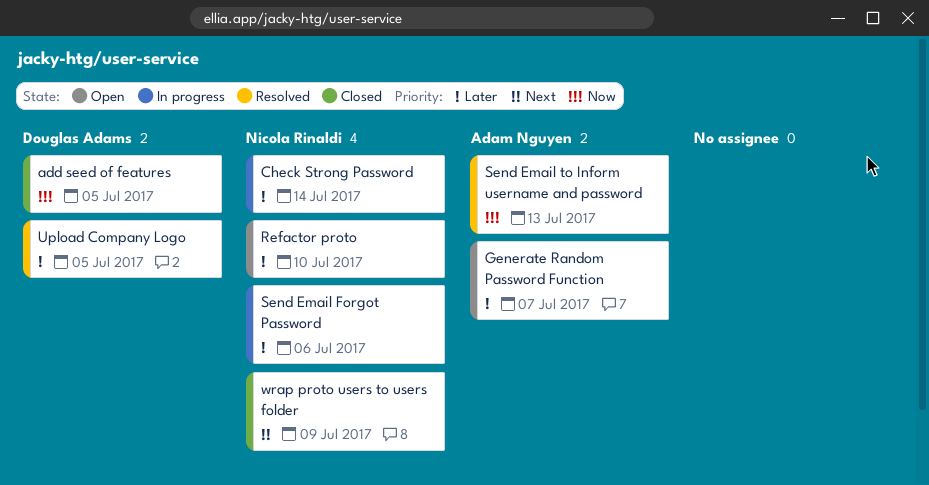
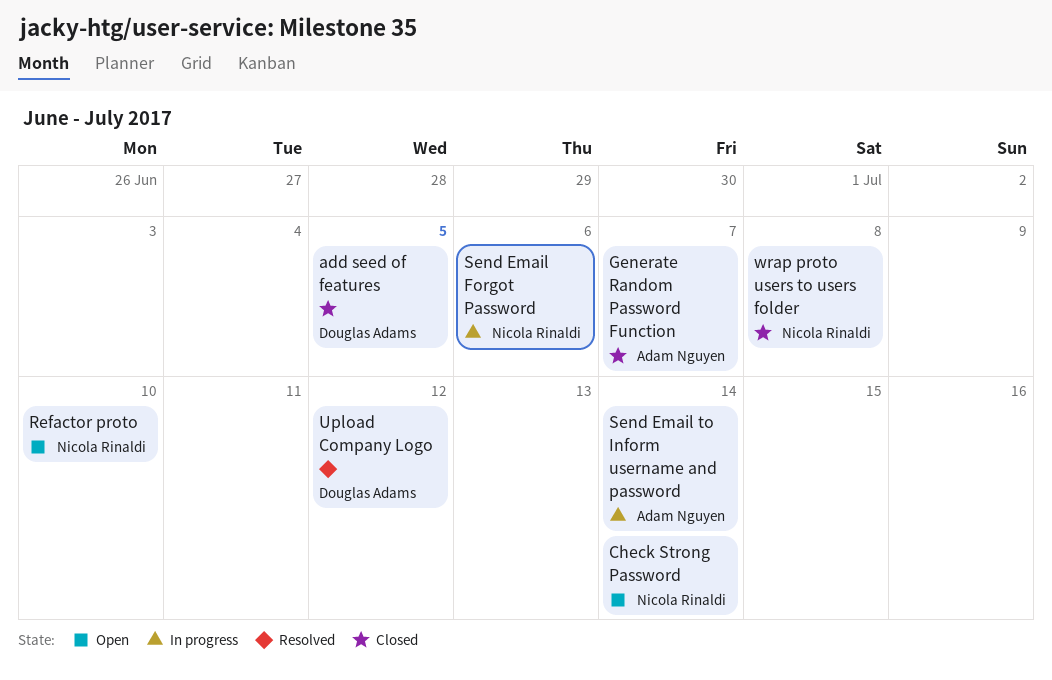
Check Strong Password, status: In progress -> Open
Generate Random Password Function, status: Open -> Closed
Send Email to Inform username and password, status: Resolved -> In progress
Send Email to Inform username and password, due: Jul 13 -> Jul 14
Upload Company Logo, due: Jul 5 -> Jul 12
wrap proto users to users folder, due: Jul 9 -> Jul 8

